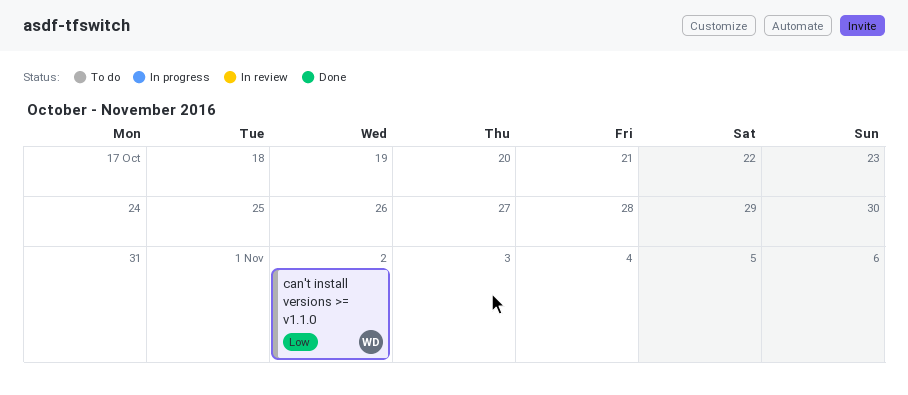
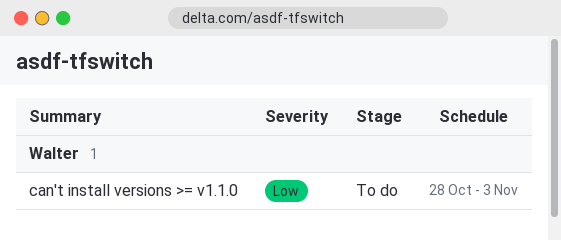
can't install versions >= v1.1.0, due: Nov 2 -> Nov 3

